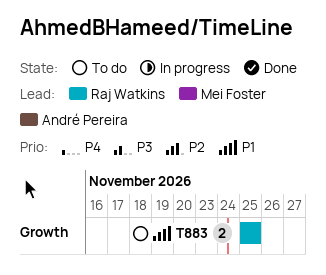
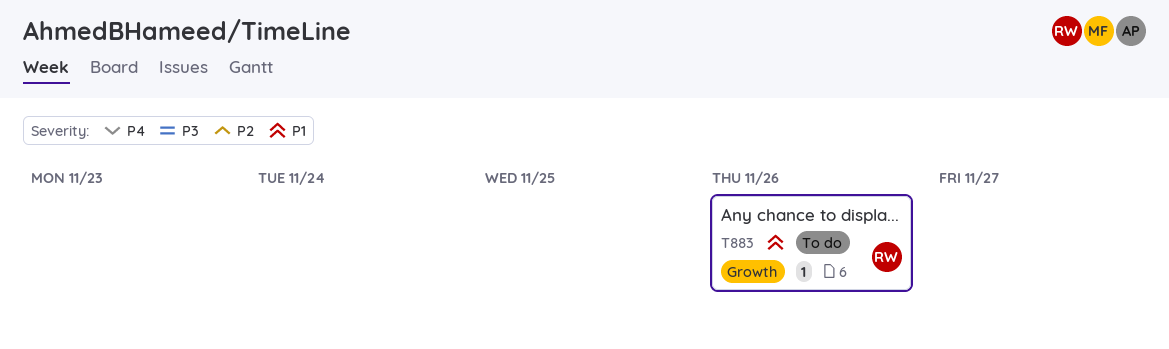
T883, estimate: 2 -> 1
T883, due: Nov 25 -> Nov 26

